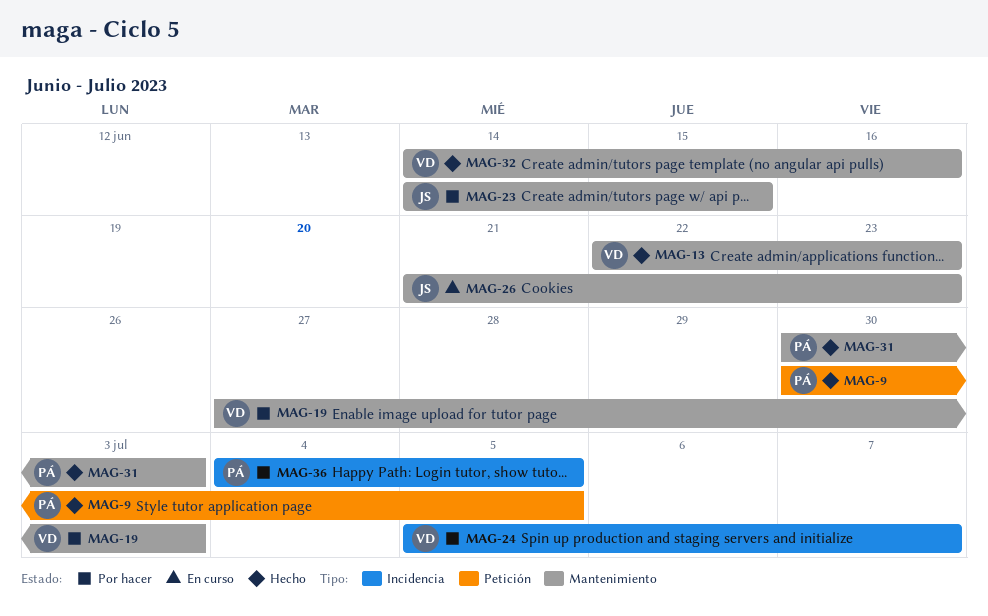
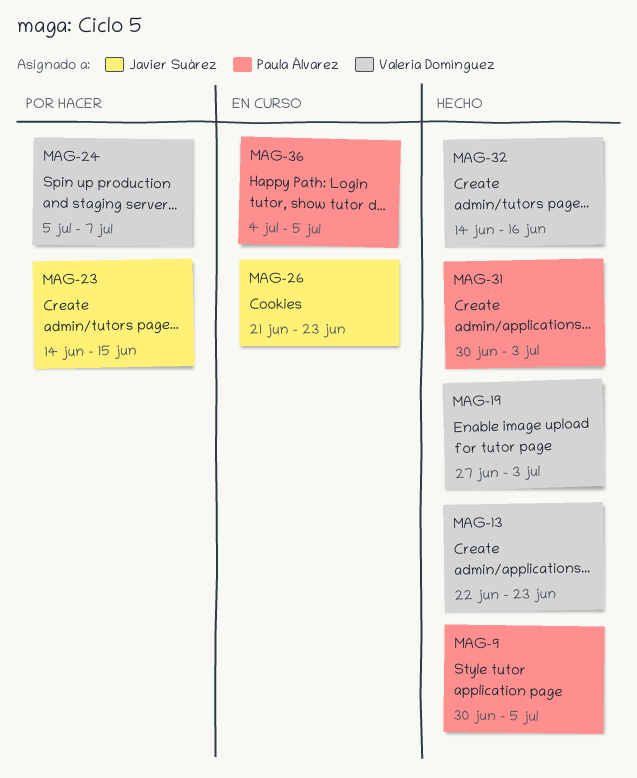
MAG-19, status: Por hacer -> Hecho
MAG-36, status: Por hacer -> En curso

